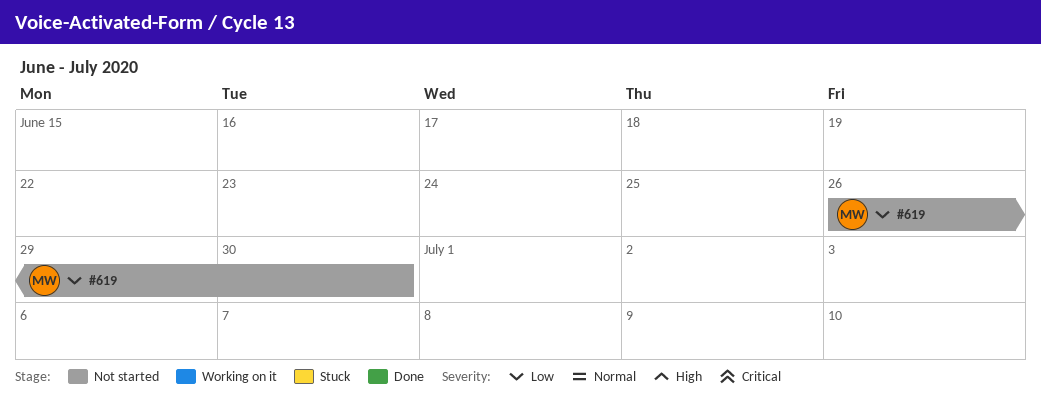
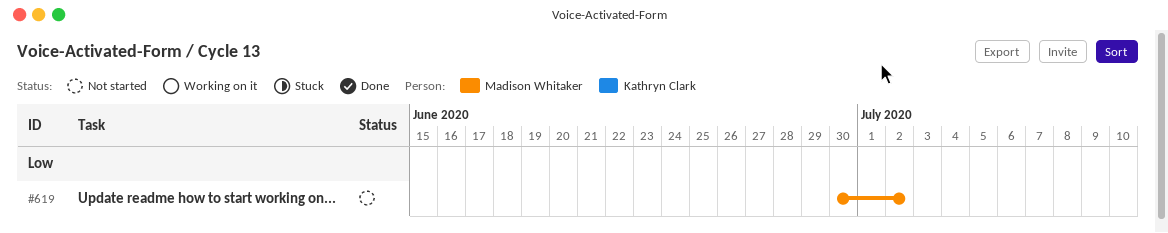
#619, start: Jun 26 -> Jun 30
#619, due: Jun 30 -> Jul 2

